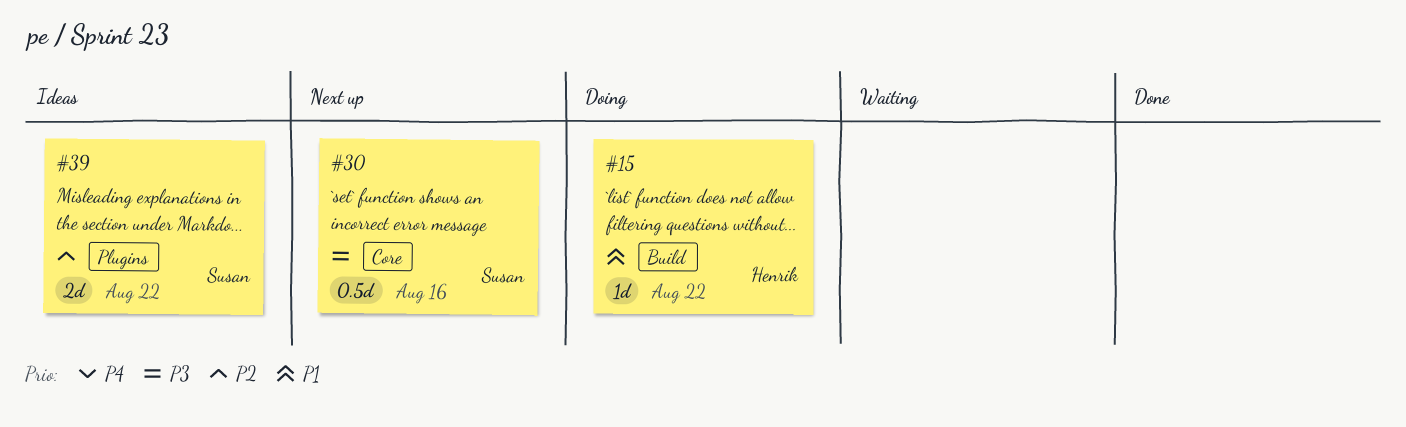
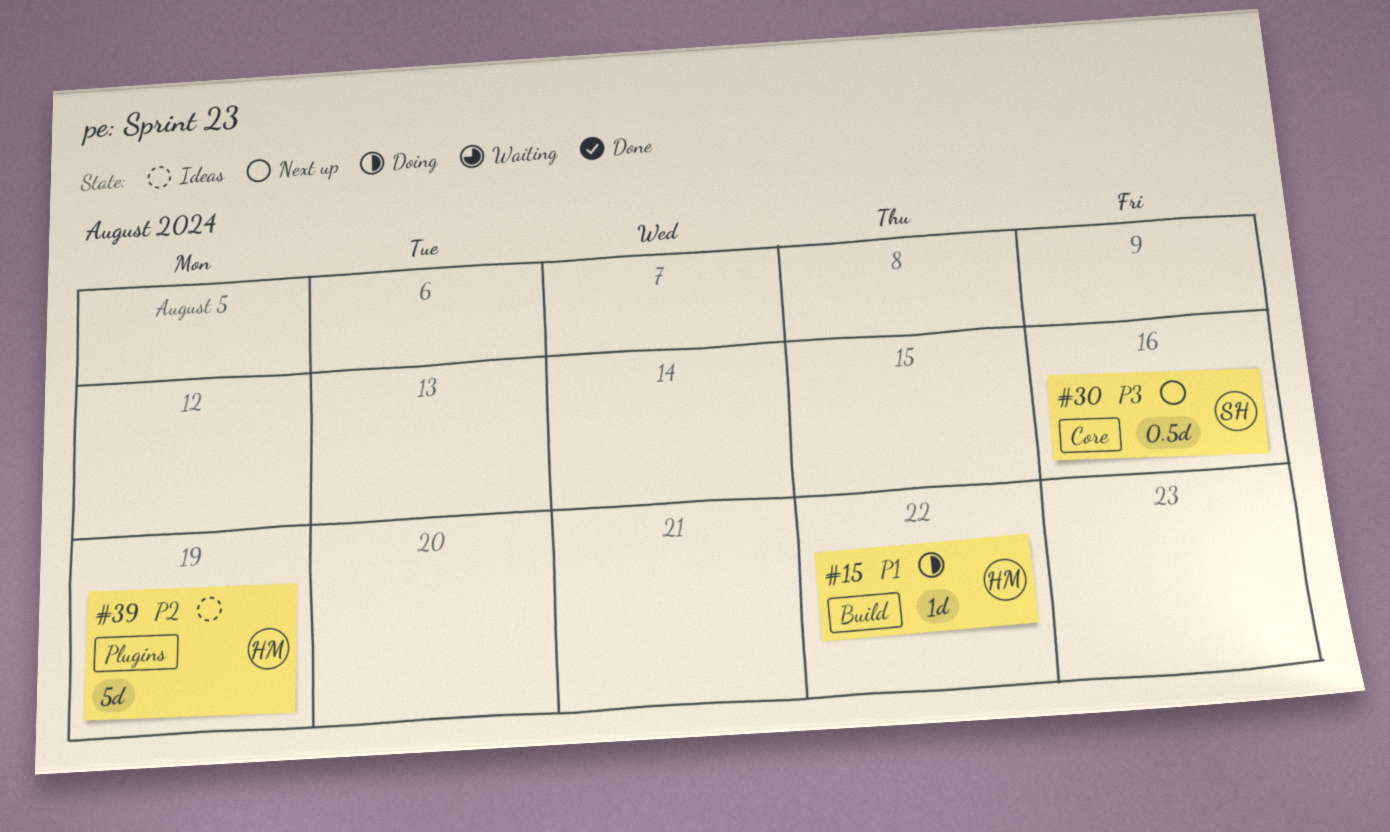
#39, owner: Susan -> Henrik
#39, estimate: 2d -> 5d
#39, due: Aug 22 -> Aug 19

